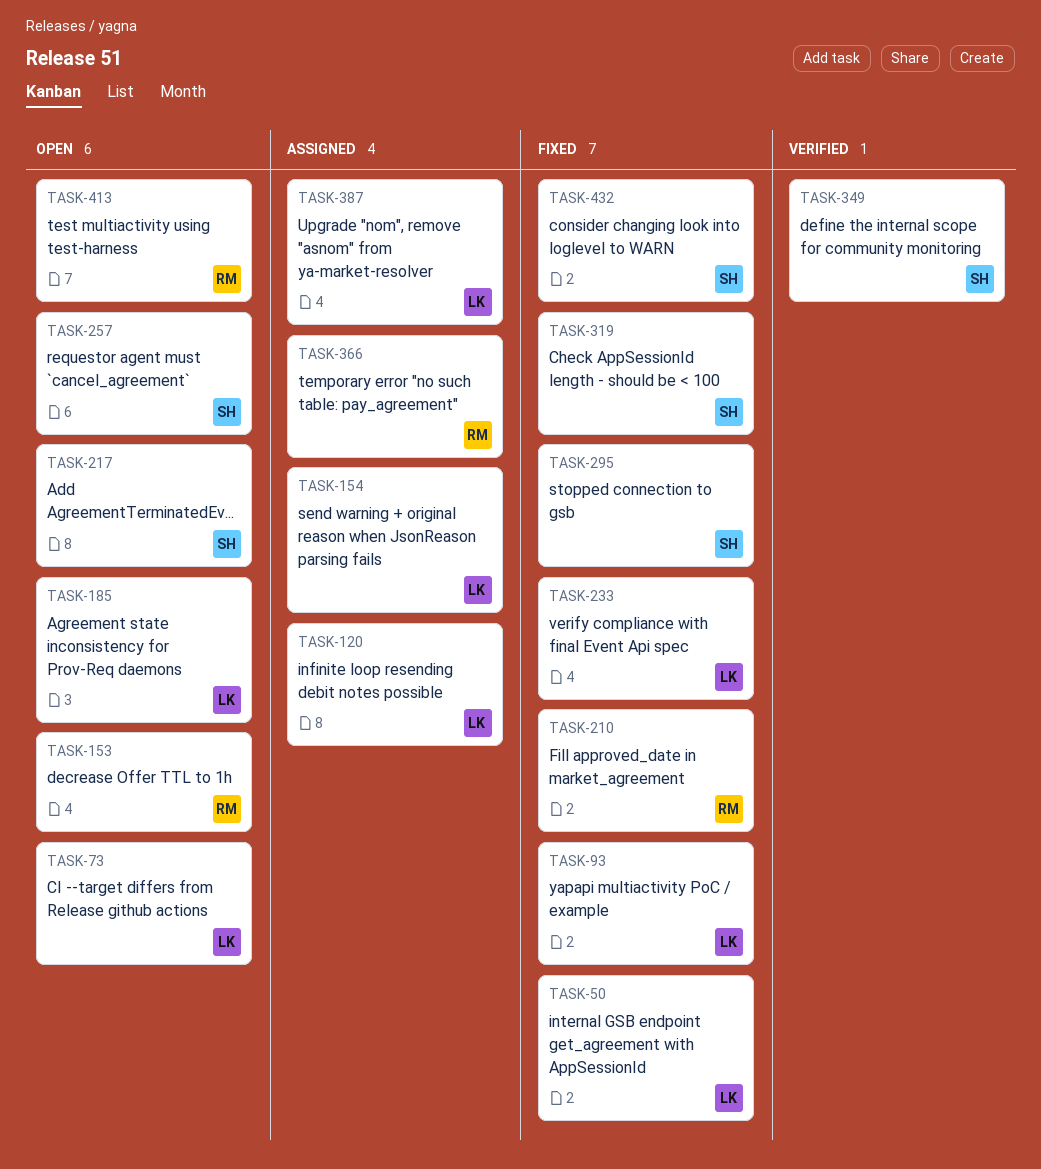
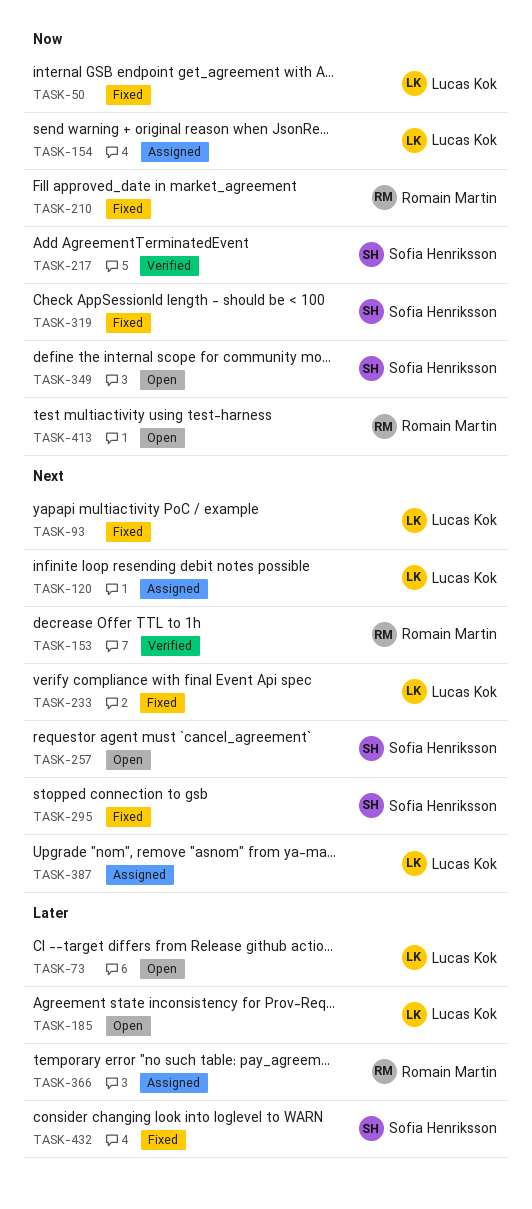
TASK-153, status: Open -> Verified
TASK-217, status: Open -> Verified
TASK-349, status: Verified -> Open

